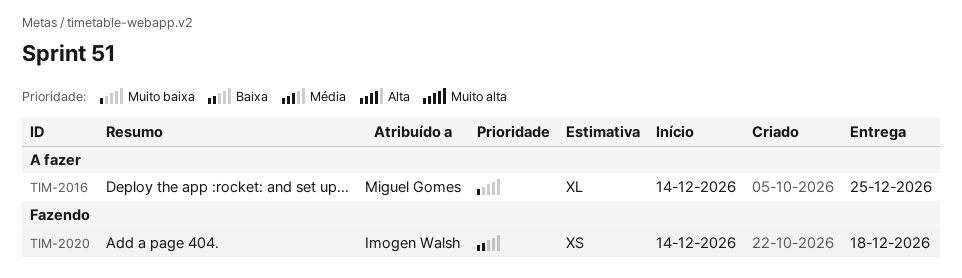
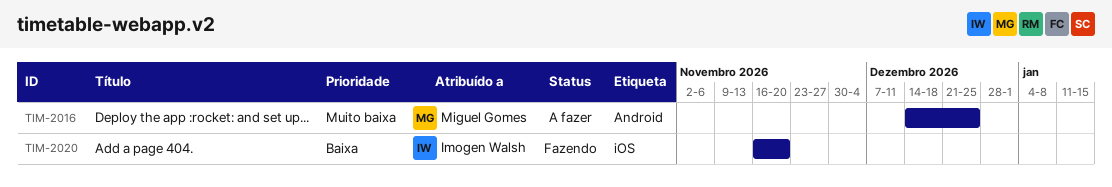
TIM-2020, start: Dec 14 -> Nov 16
TIM-2020, due: Dec 18 -> Nov 20

